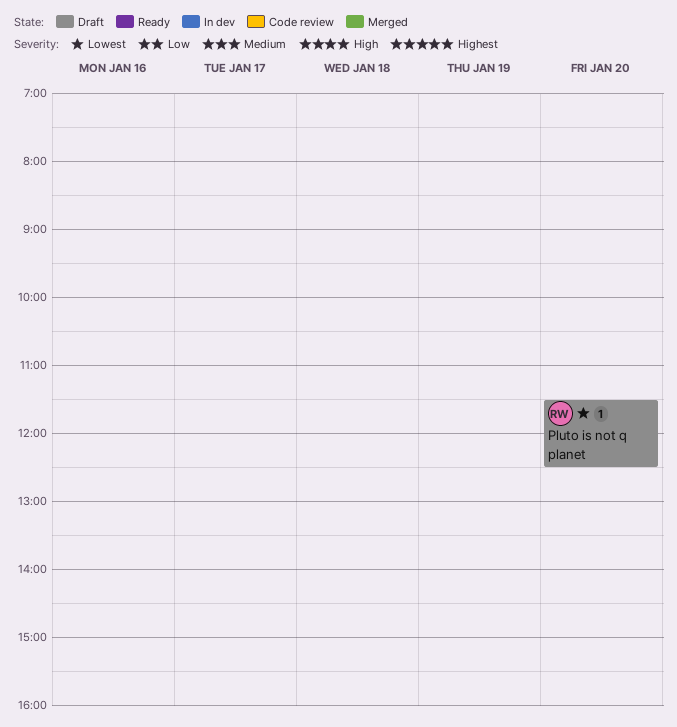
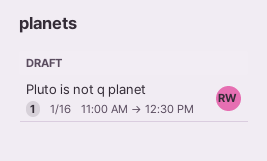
Pluto is not q planet, day: Jan 20 -> Jan 16
Pluto is not q planet, begins: 11:30 -> 11:00

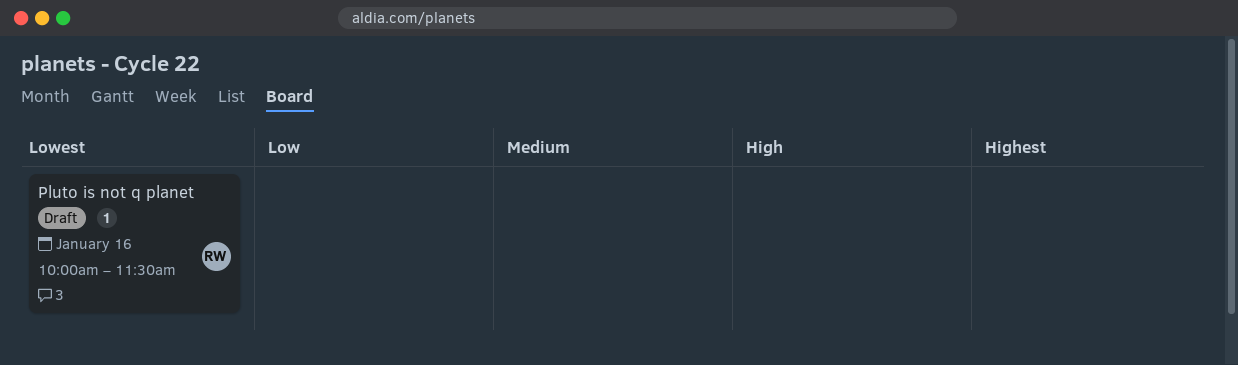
Pluto is not q planet, begins: 11:00 -> 10:00
Pluto is not q planet, ends: 12:30 -> 11:30

